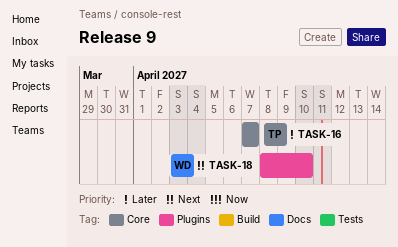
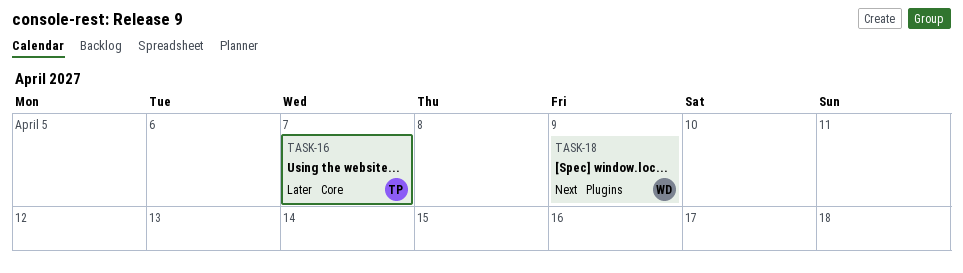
TASK-18, due: Apr 10 -> Apr 9

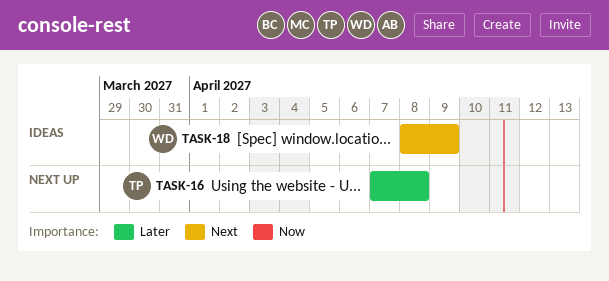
TASK-16, due: Apr 7 -> Apr 8

